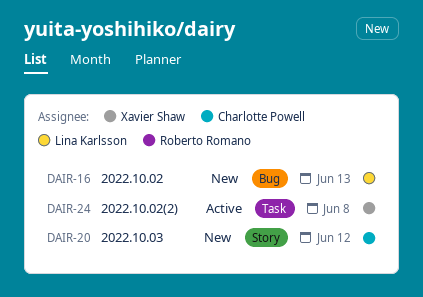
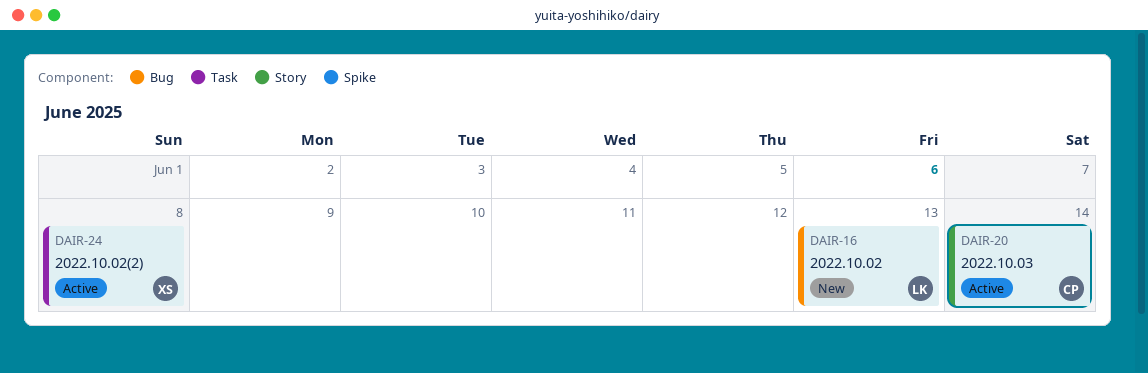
DAIR-20, status: New -> Active
DAIR-20, due: Jun 12 -> Jun 14

